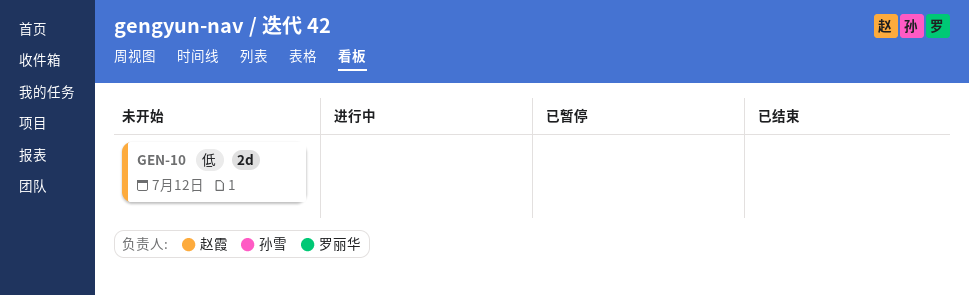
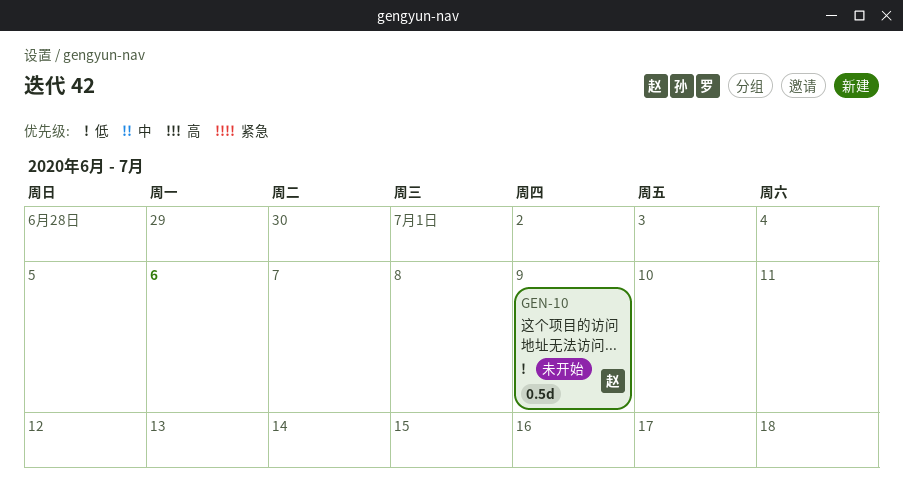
GEN-10, estimate: 2d -> 0.5d
GEN-10, due: Jul 12 -> Jul 9

